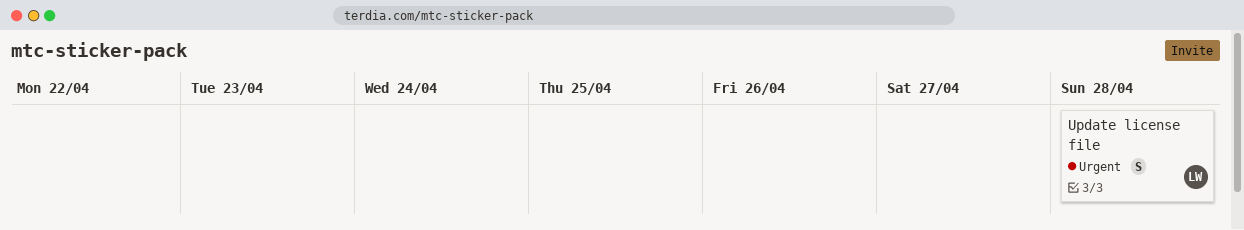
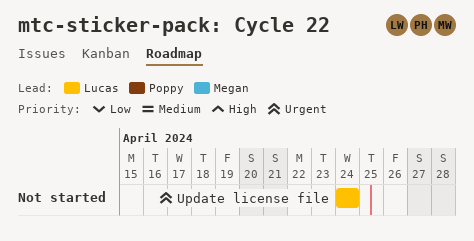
Update license file, due: Apr 28 -> Apr 24

